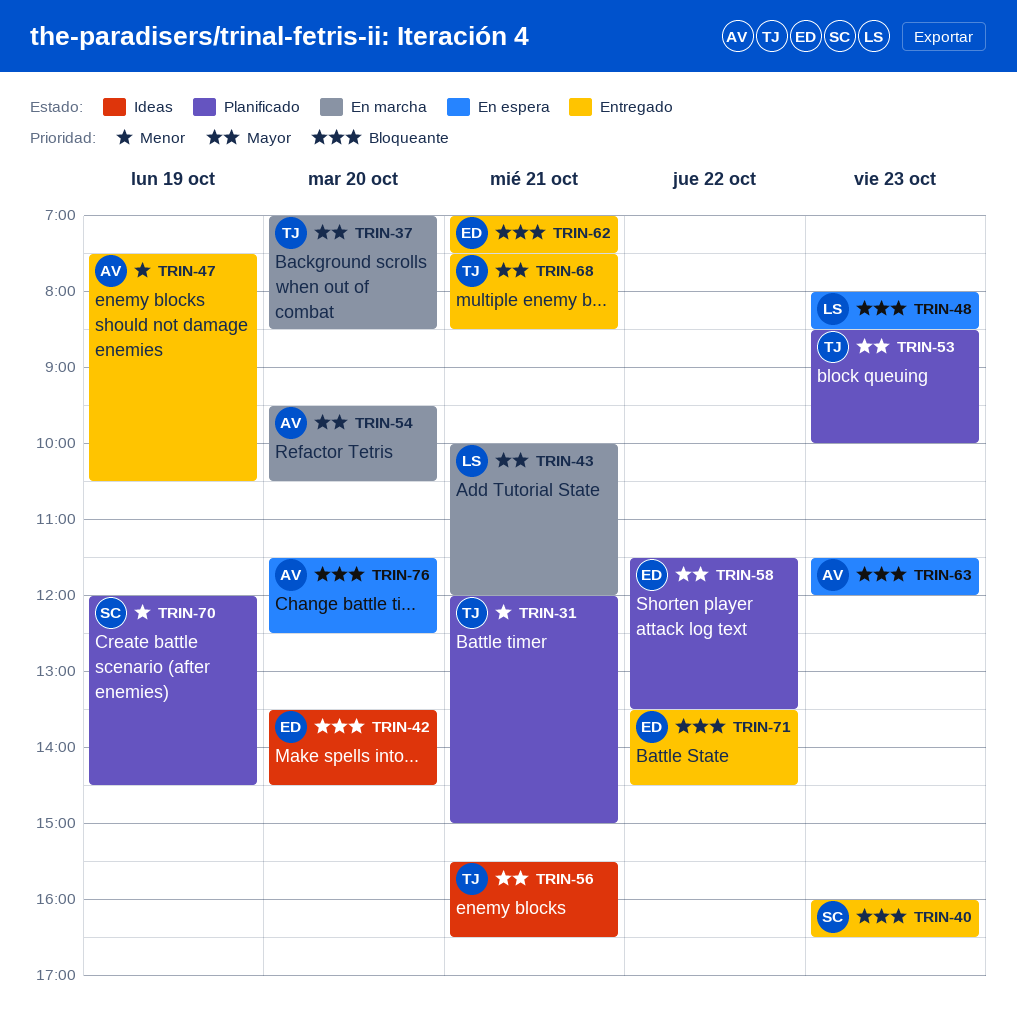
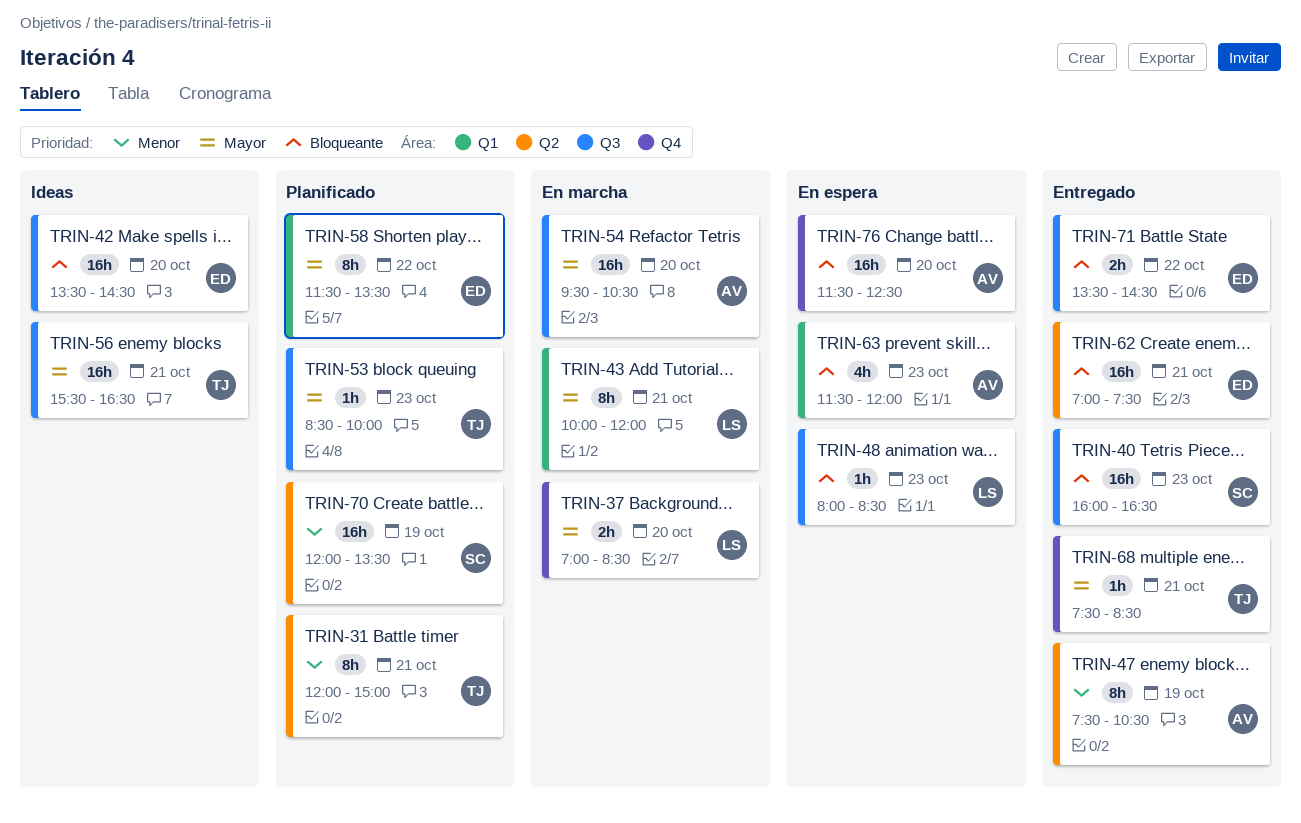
TRIN-37, owner: TJ -> LS
TRIN-70, ends: 14:30 -> 13:30

